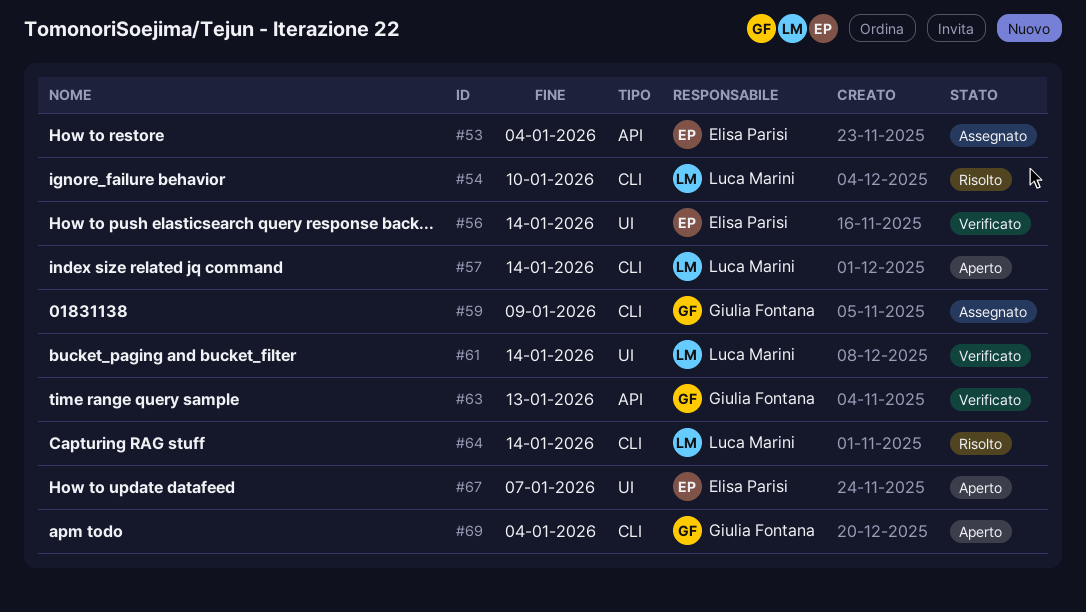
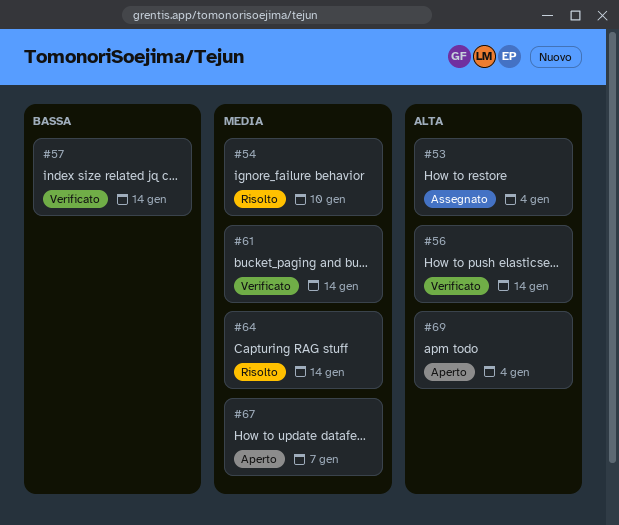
#57, status: Aperto -> Verificato
#59: present -> none
#63: present -> none

